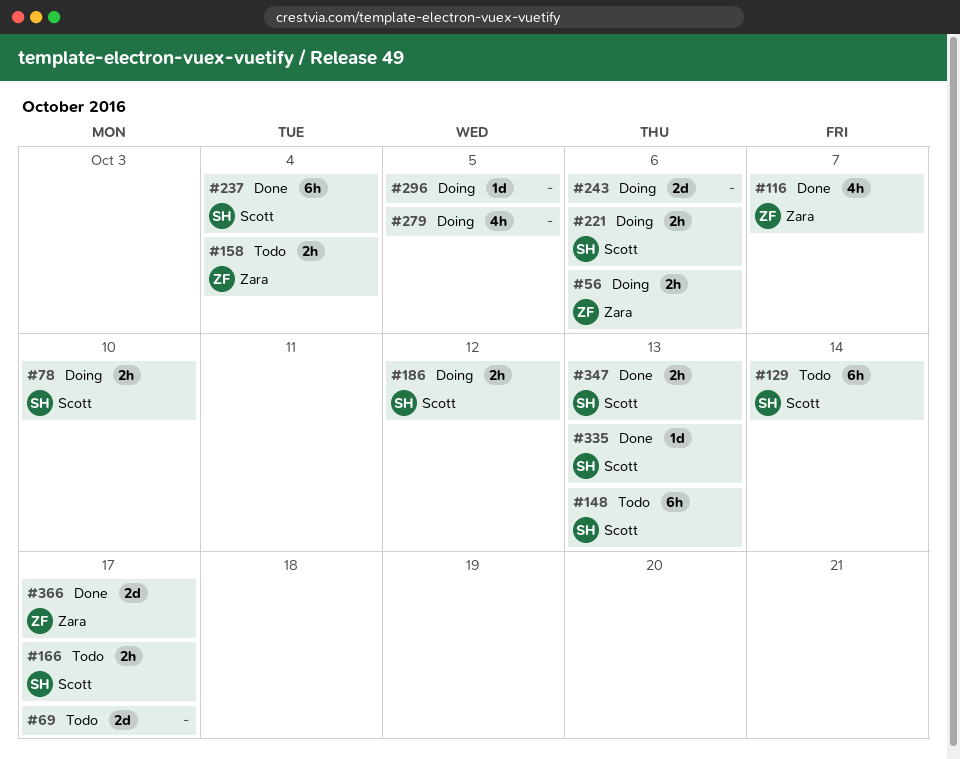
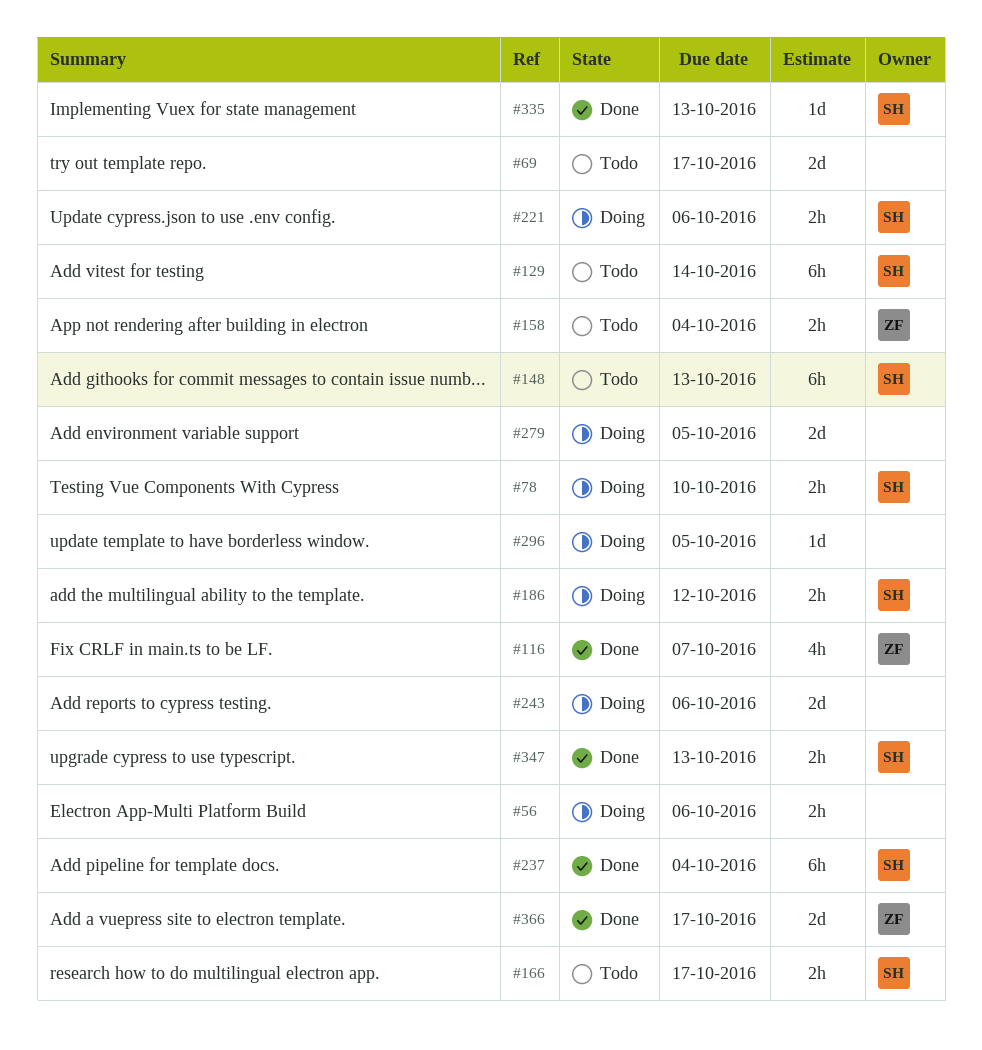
#56, owner: Zara -> none
#279, estimate: 4h -> 2d

